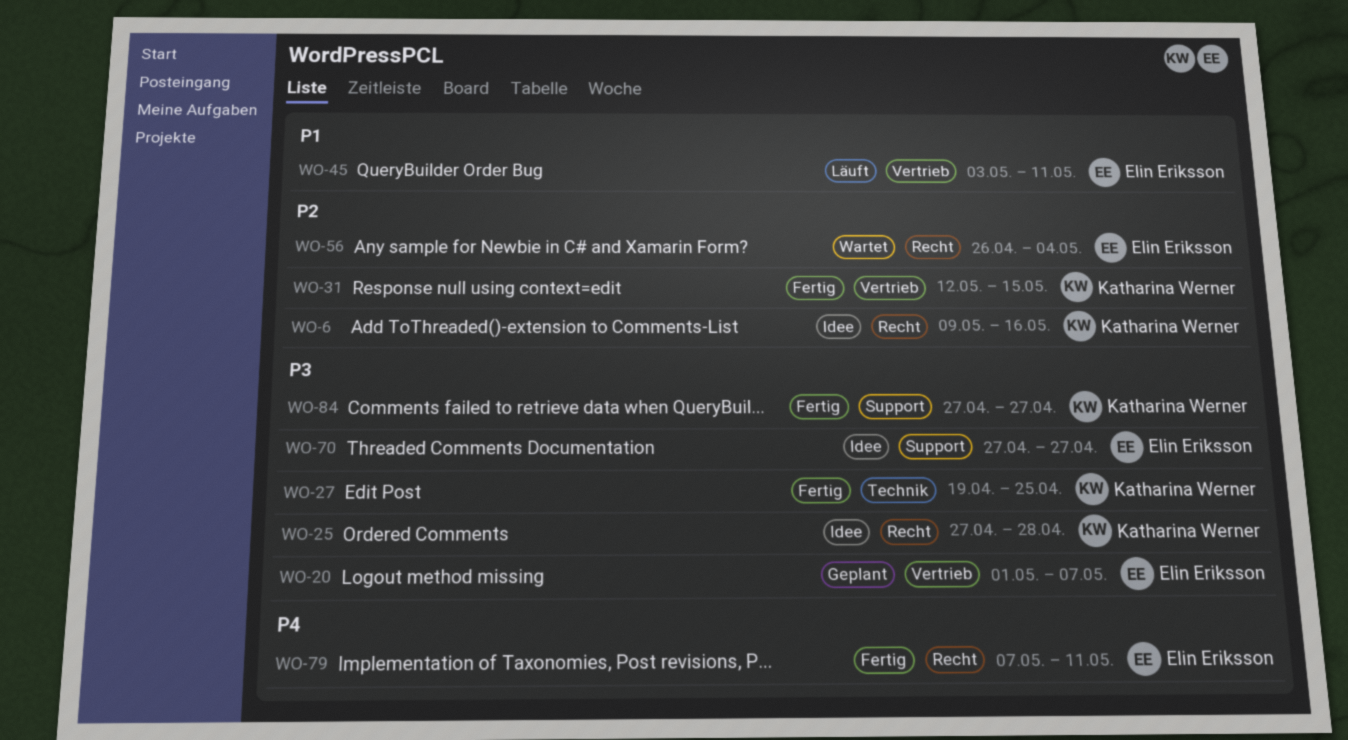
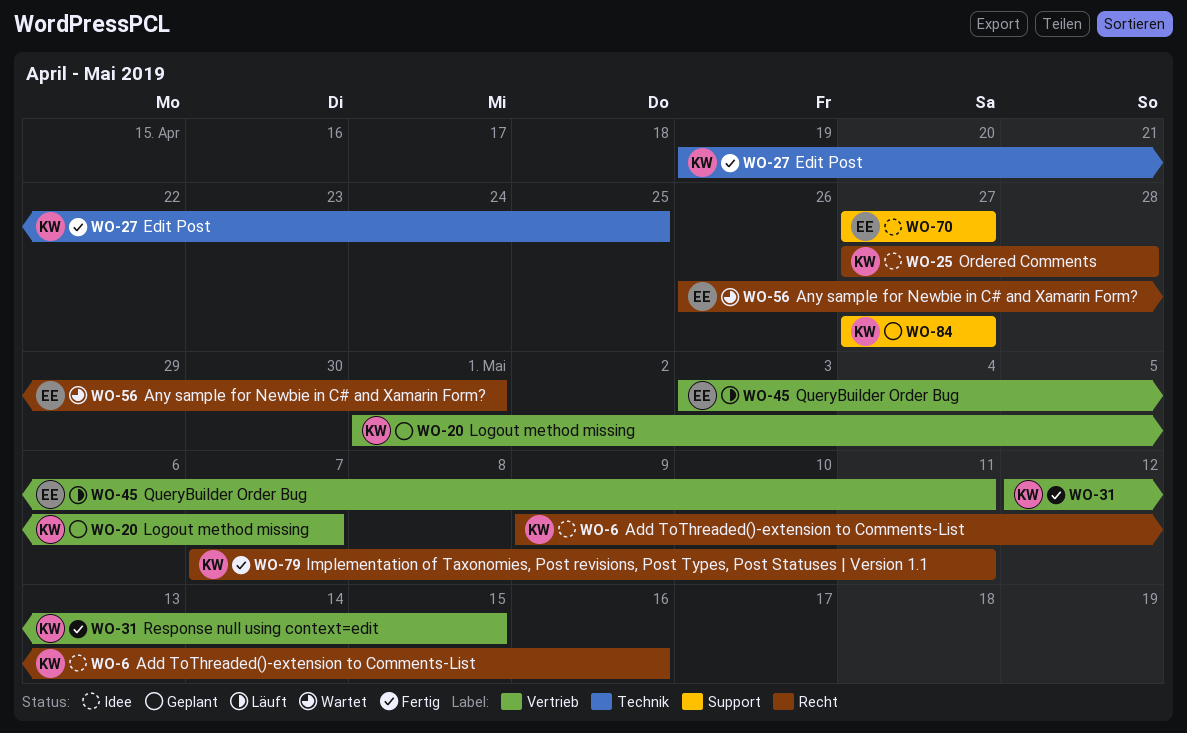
WO-20, owner: Elin Eriksson -> Katharina Werner
WO-56, due: May 4 -> May 1
WO-79, owner: Elin Eriksson -> Katharina Werner
WO-84, status: Fertig -> Geplant

